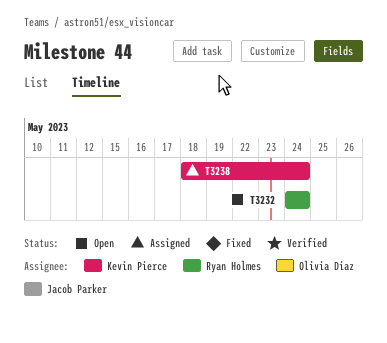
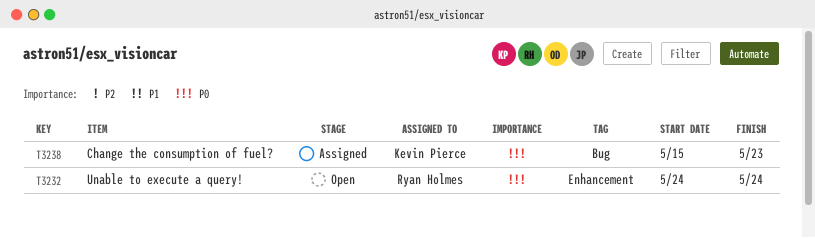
T3238, start: May 18 -> May 15
T3238, due: May 24 -> May 23

